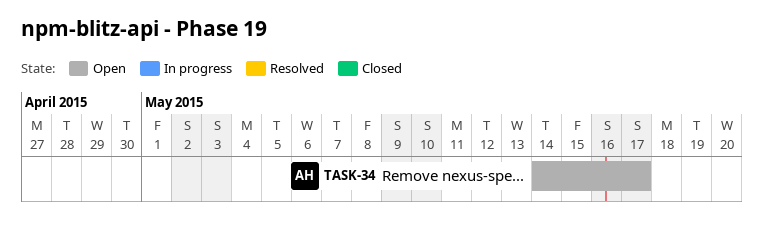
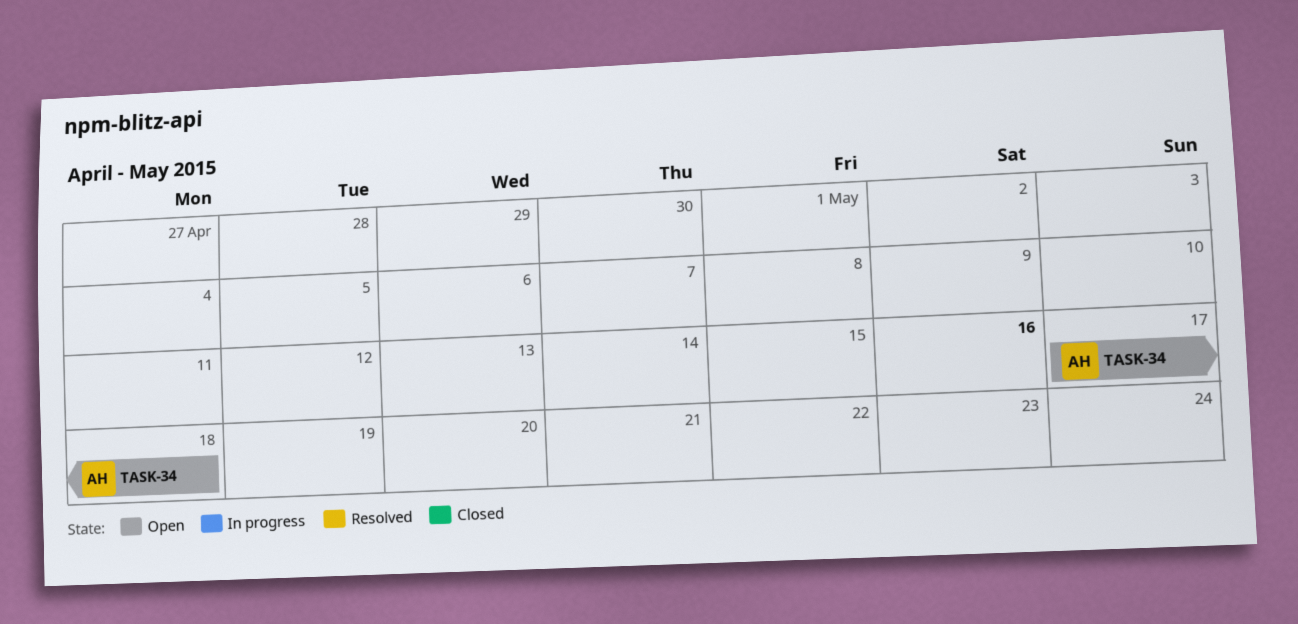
TASK-34, start: May 14 -> May 17
TASK-34, due: May 17 -> May 18

